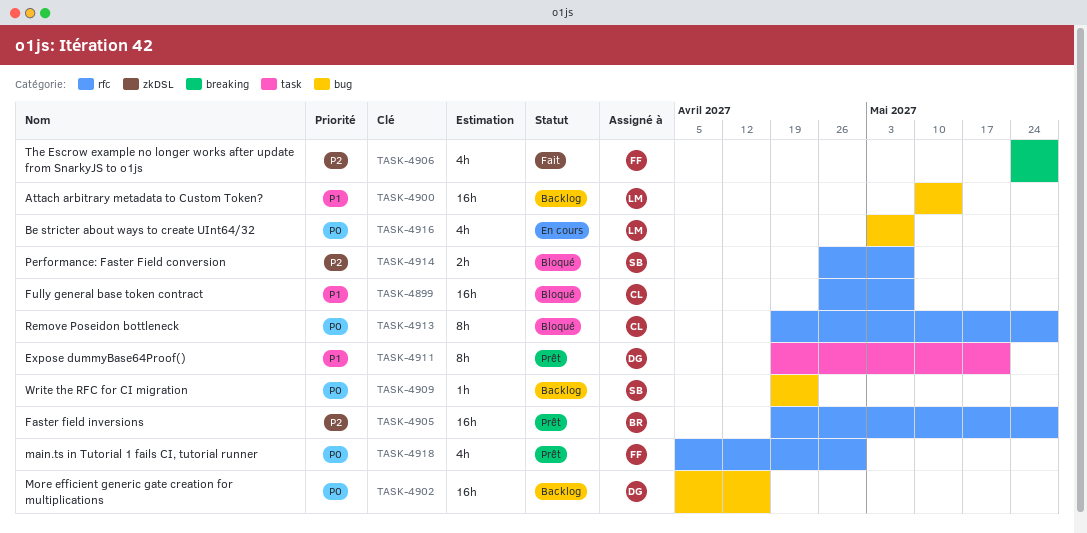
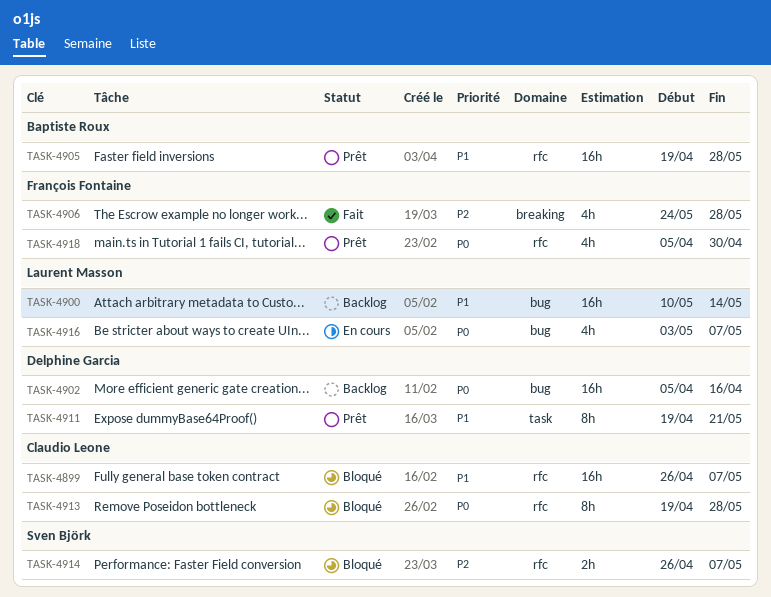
TASK-4905, priority: P2 -> P1
TASK-4909: present -> none

